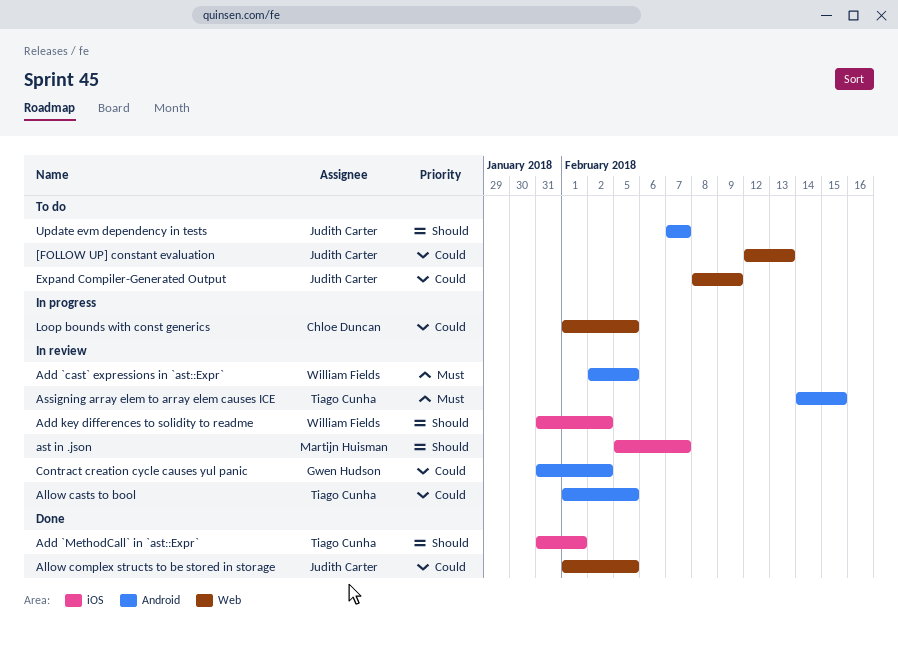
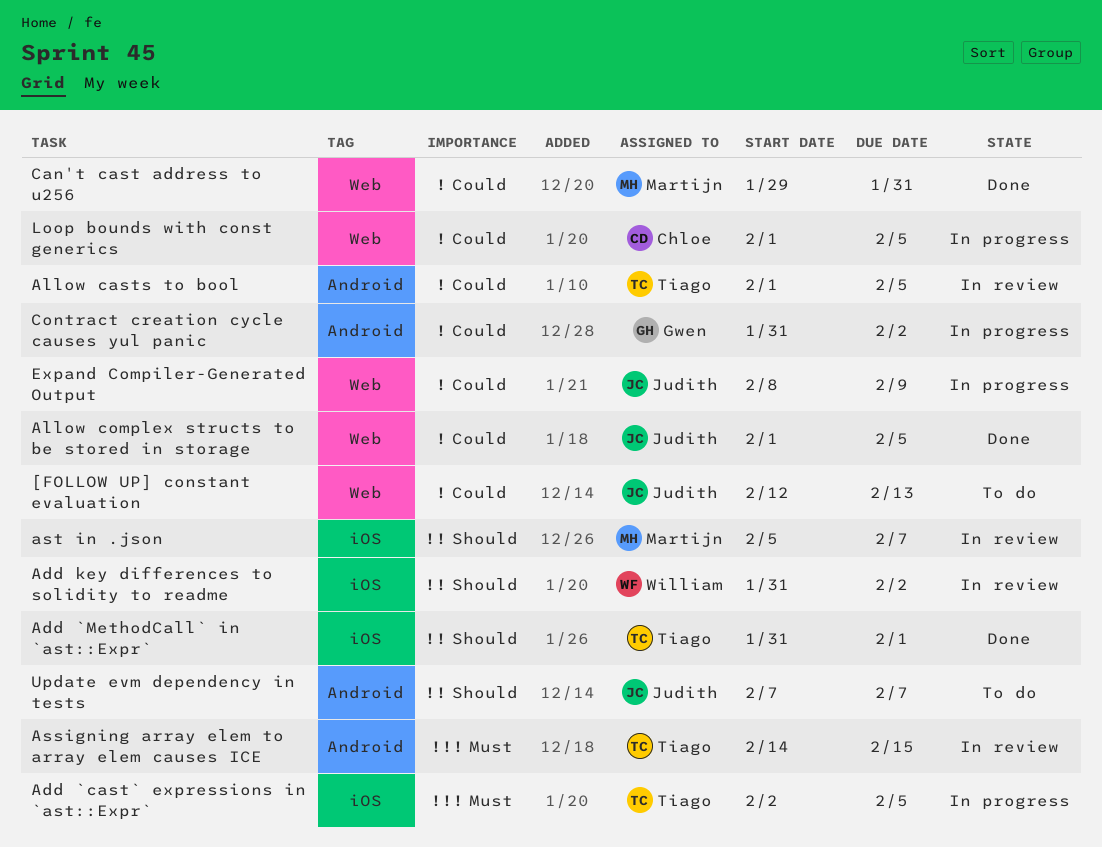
Add `cast` expressions in `ast::Expr`, status: In review -> In progress
Add `cast` expressions in `ast::Expr`, owner: William Fields -> Tiago Cunha
Add `cast` expressions in `ast::Expr`, label: Android -> iOS
Can't cast address to u256: none -> present
Contract creation cycle causes yul panic, status: In review -> In progress
Expand Compiler-Generated Output, status: To do -> In progress

